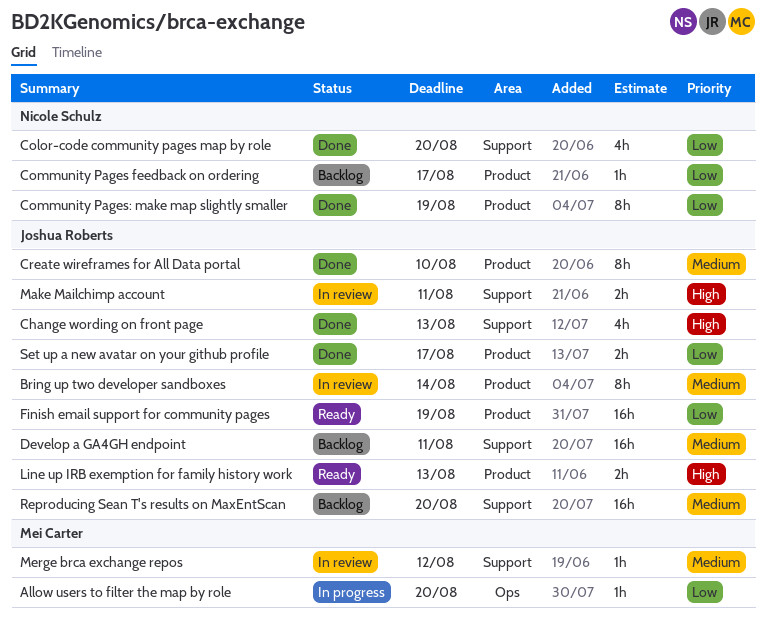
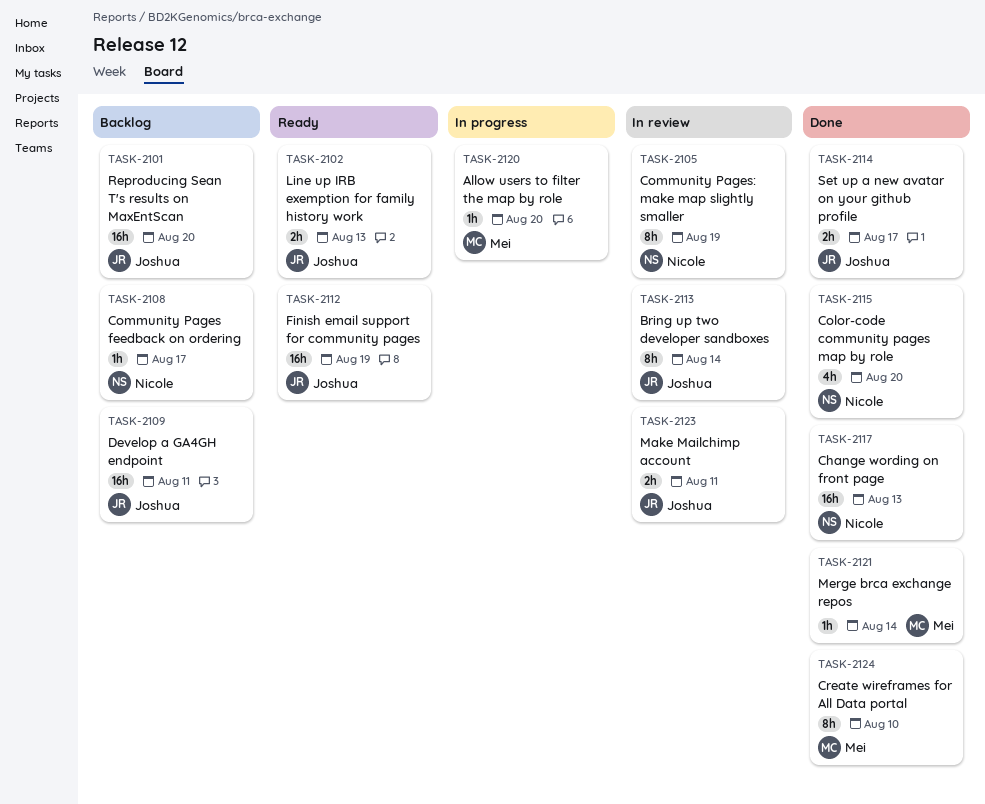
Change wording on front page, owner: Joshua Roberts -> Nicole Schulz
Change wording on front page, estimate: 4h -> 16h
Community Pages: make map slightly smaller, status: Done -> In review
Create wireframes for All Data portal, owner: Joshua Roberts -> Mei Carter
Merge brca exchange repos, status: In review -> Done
Merge brca exchange repos, due: Aug 12 -> Aug 14

